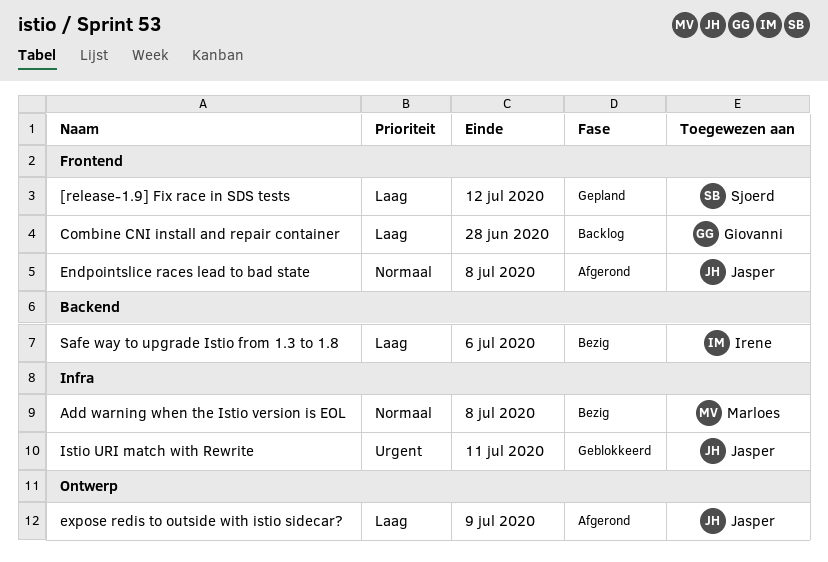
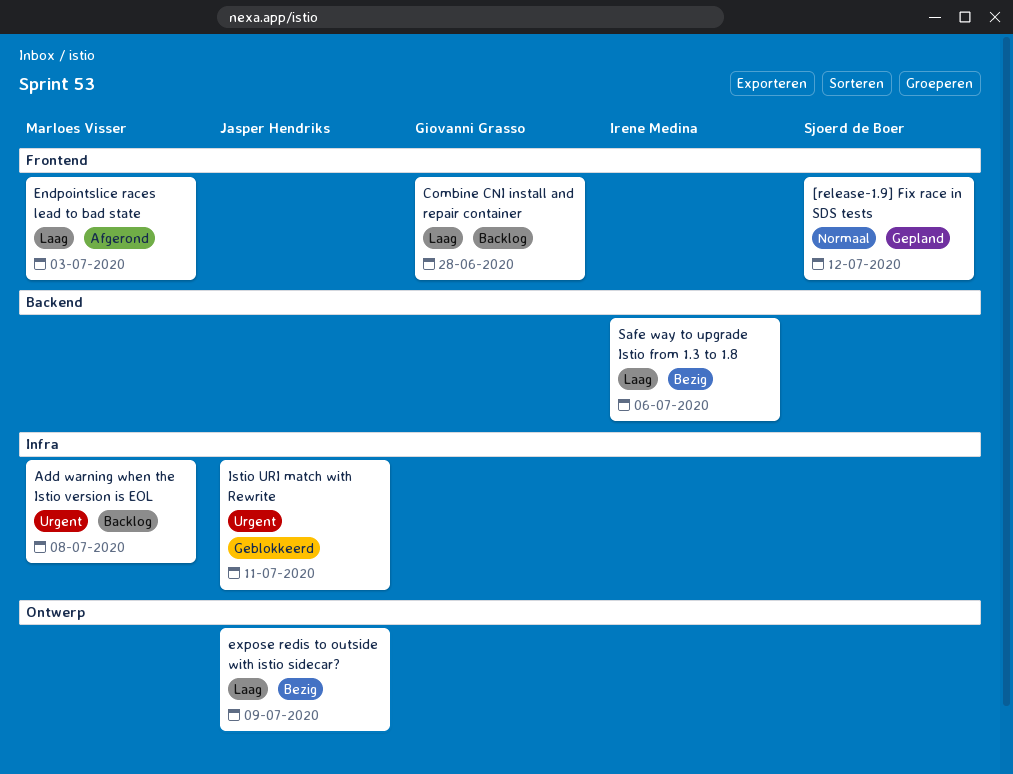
[release-1.9] Fix race in SDS tests, priority: Laag -> Normaal
Add warning when the Istio version is EOL, status: Bezig -> Backlog
Add warning when the Istio version is EOL, priority: Normaal -> Urgent
Endpointslice races lead to bad state, owner: Jasper Hendriks -> Marloes Visser
Endpointslice races lead to bad state, priority: Normaal -> Laag
Endpointslice races lead to bad state, due: Jul 8 -> Jul 3
expose redis to outside with istio sidecar?, status: Afgerond -> Bezig

